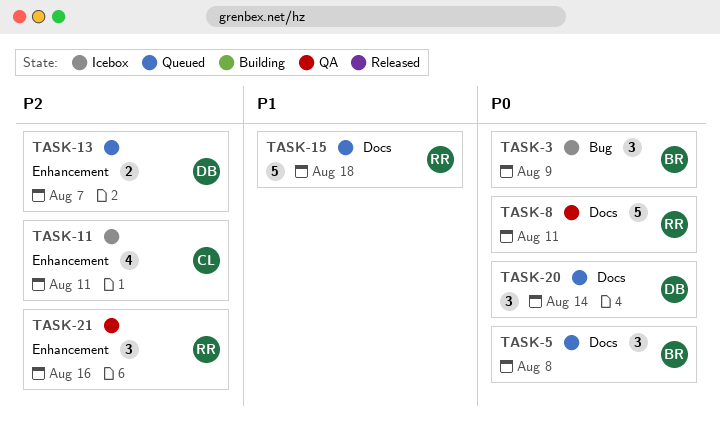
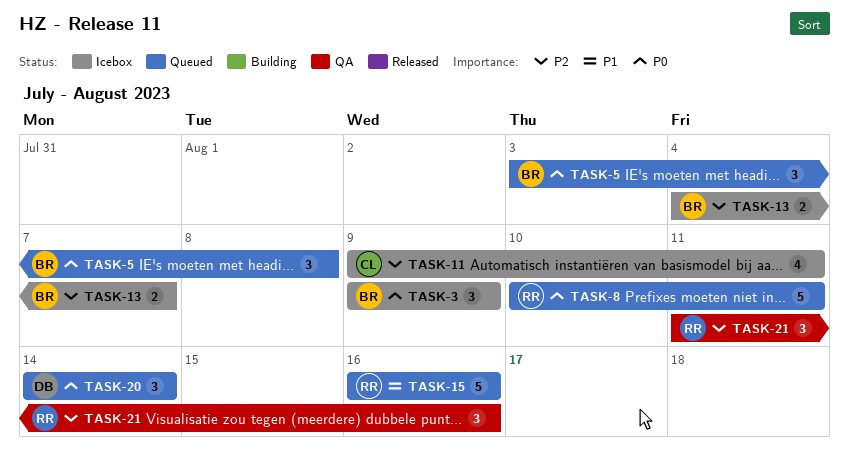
TASK-8, status: QA -> Queued
TASK-13, status: Queued -> Icebox
TASK-13, owner: DB -> BR
TASK-15, due: Aug 18 -> Aug 16

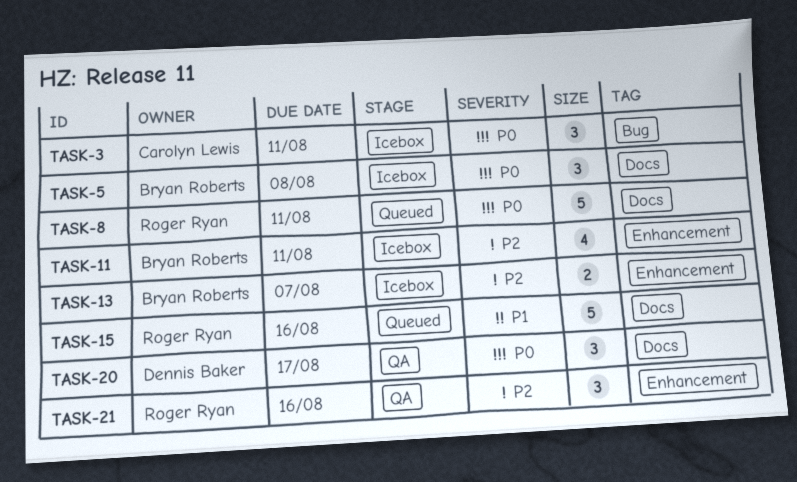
TASK-3, owner: Bryan Roberts -> Carolyn Lewis
TASK-3, due: Aug 9 -> Aug 11
TASK-5, status: Queued -> Icebox
TASK-11, owner: Carolyn Lewis -> Bryan Roberts
TASK-20, status: Queued -> QA
TASK-20, due: Aug 14 -> Aug 17

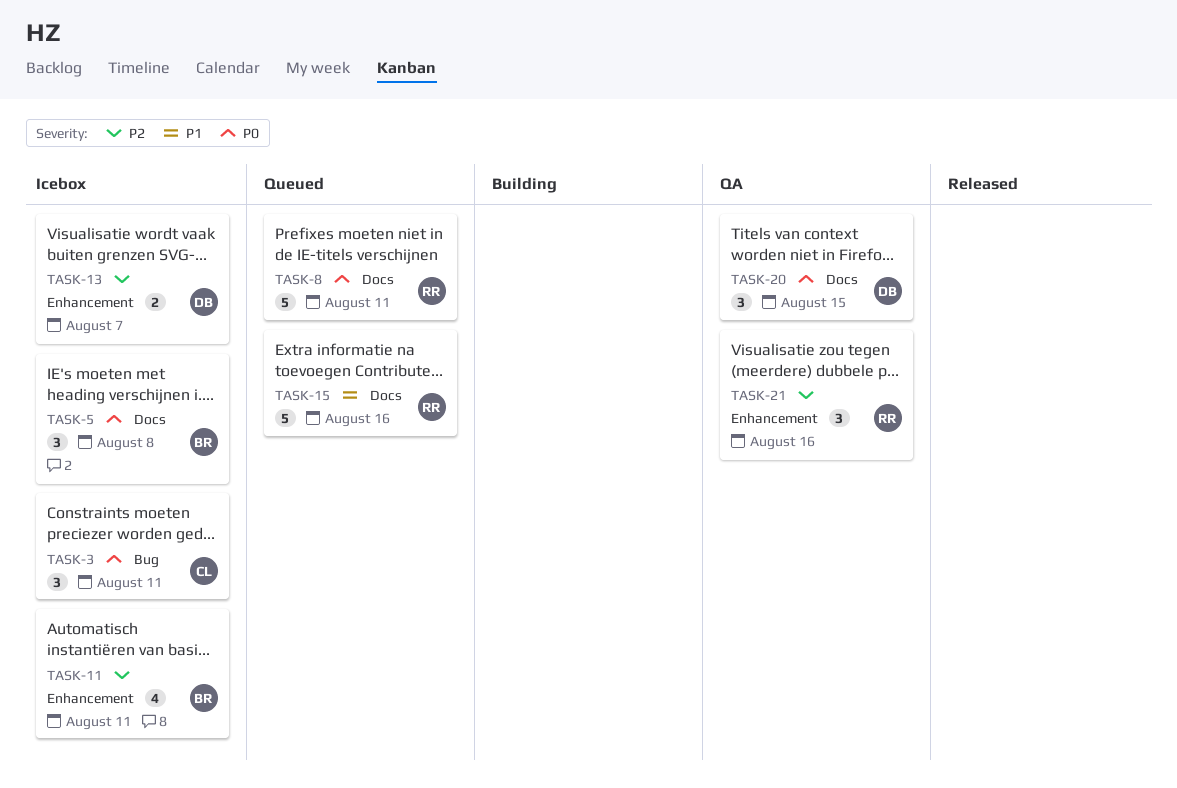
TASK-13, owner: Bryan Roberts -> Dennis Baker
TASK-20, due: Aug 17 -> Aug 15

